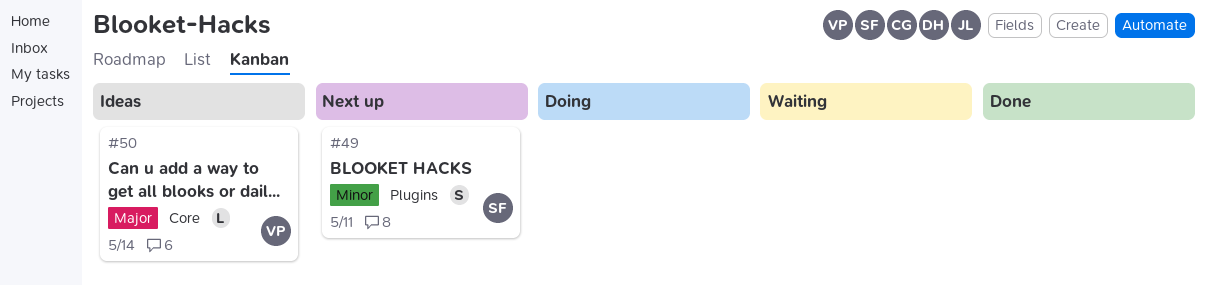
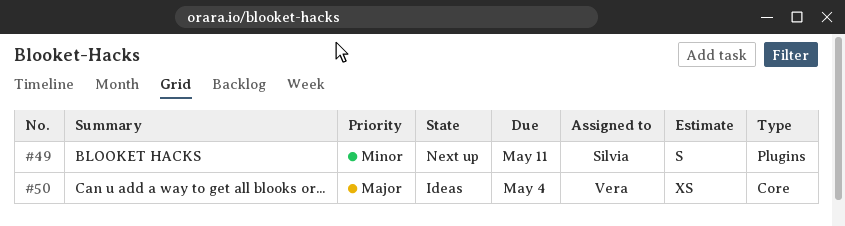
#50, estimate: L -> XS
#50, due: May 14 -> May 4

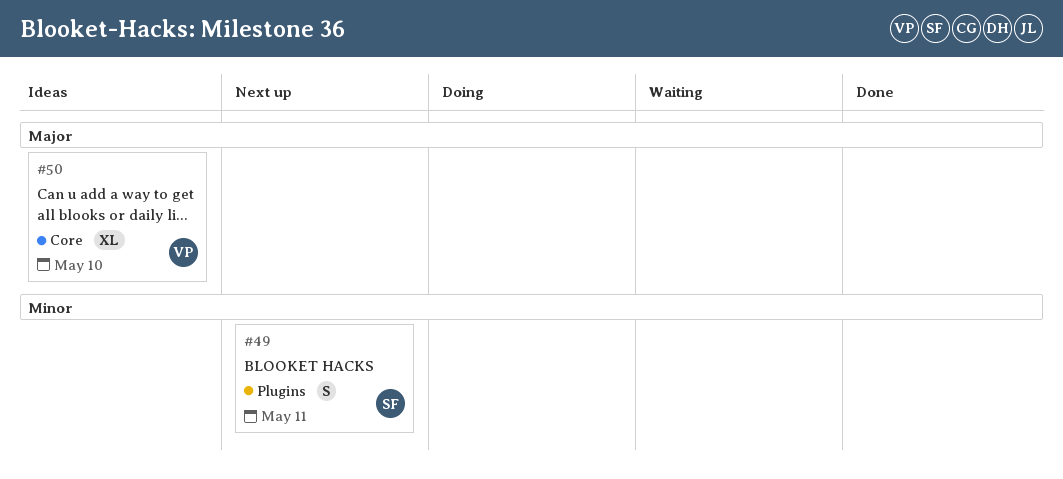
#50, estimate: XS -> XL
#50, due: May 4 -> May 10

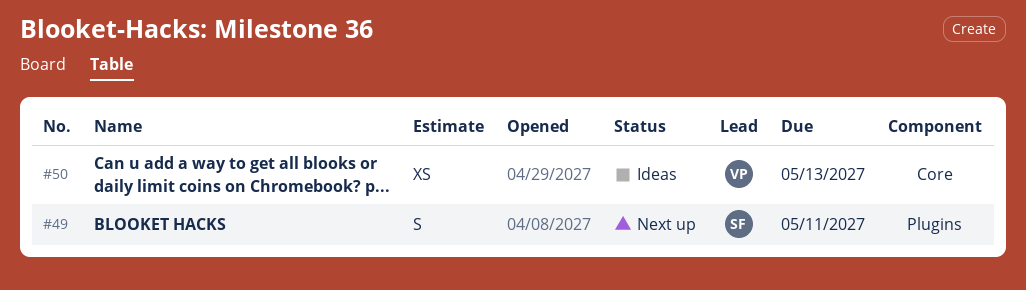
#50, estimate: XL -> XS
#50, due: May 10 -> May 13

